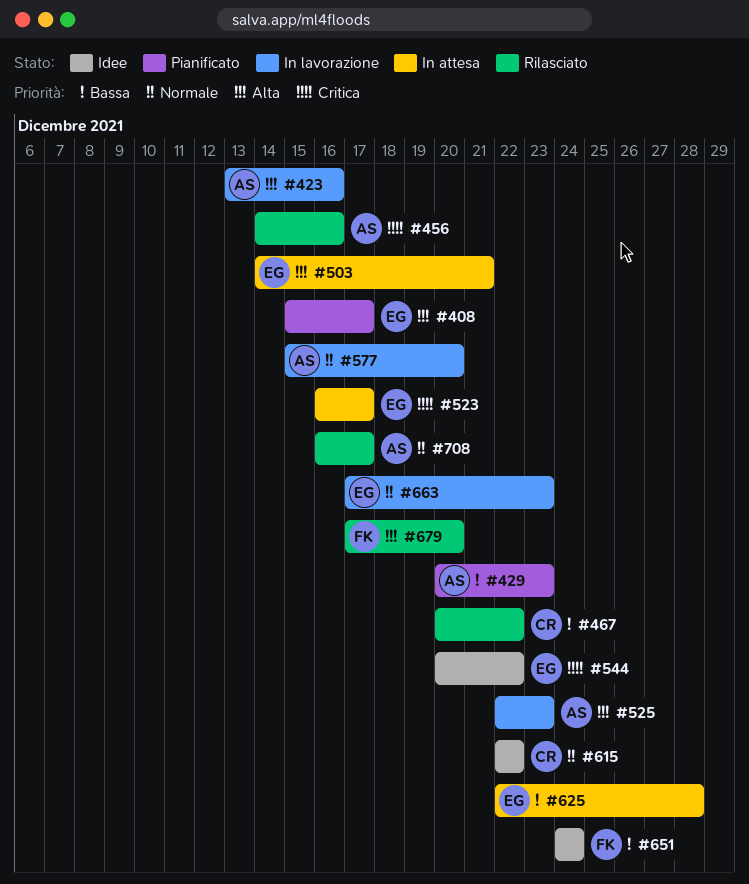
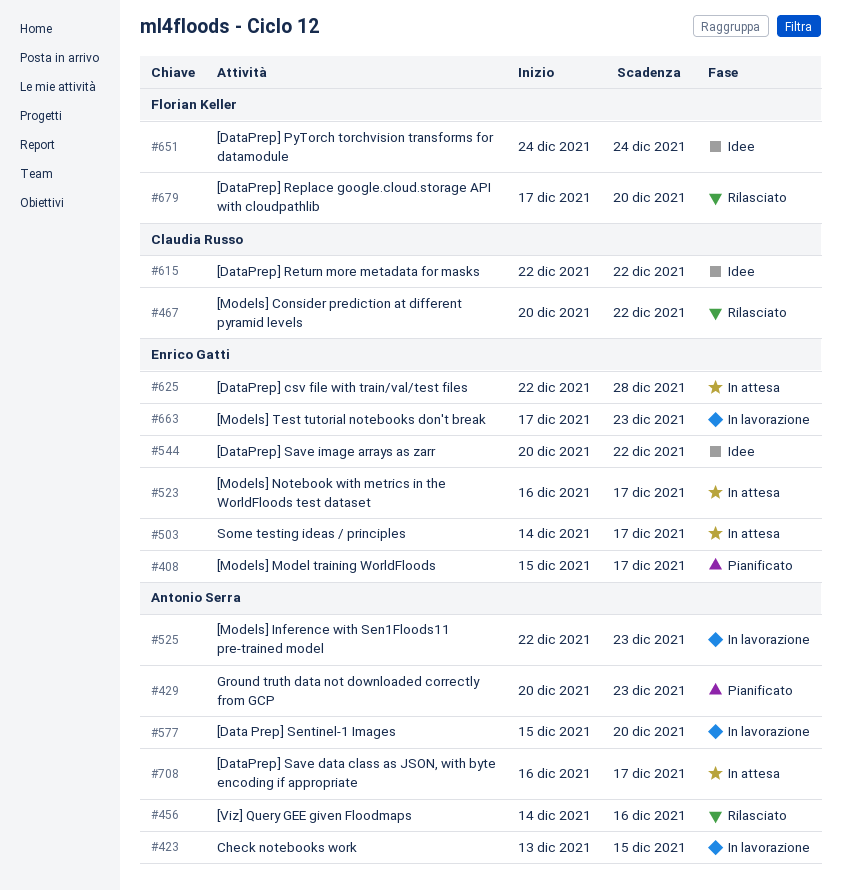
#423, due: Dec 16 -> Dec 15
#503, due: Dec 21 -> Dec 17
#708, status: Rilasciato -> In attesa

